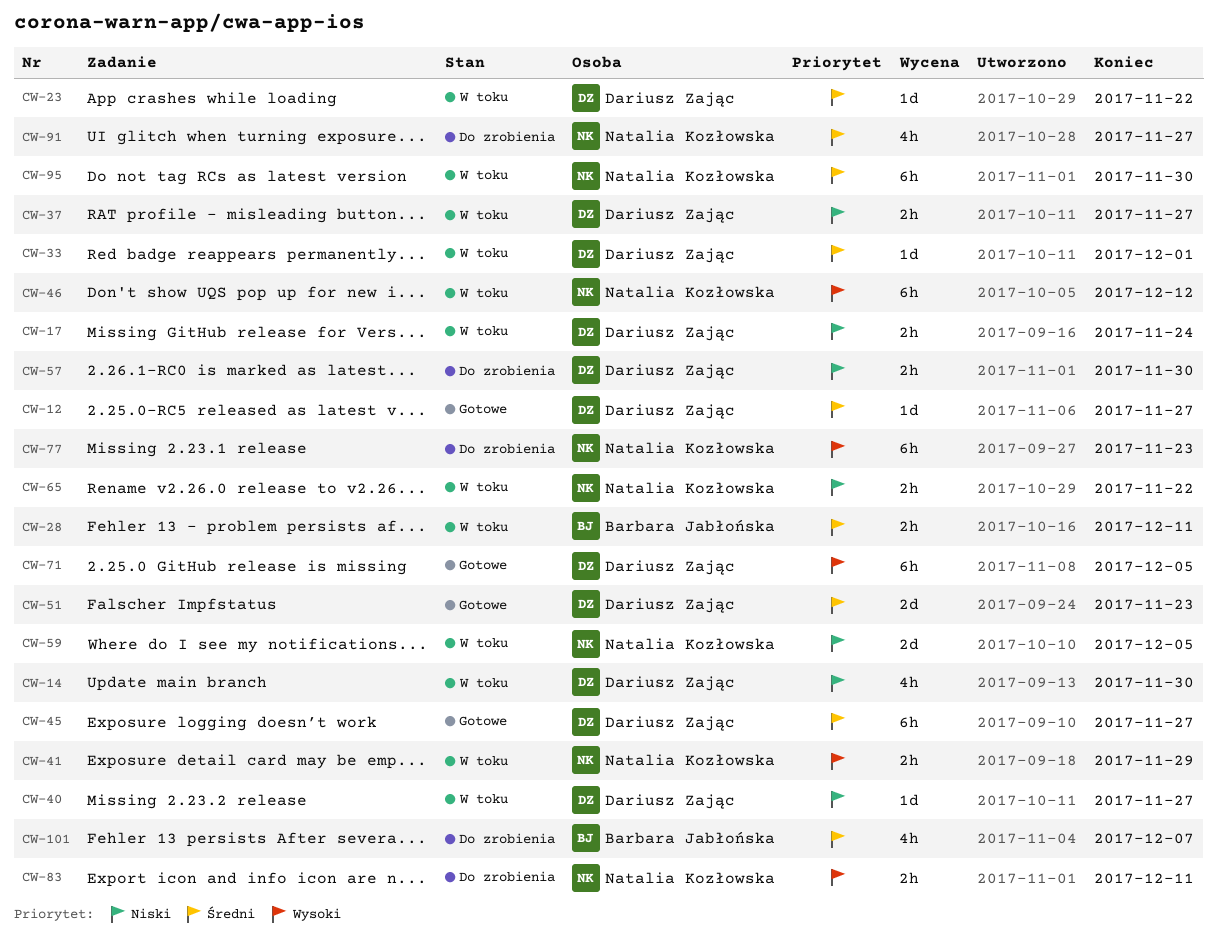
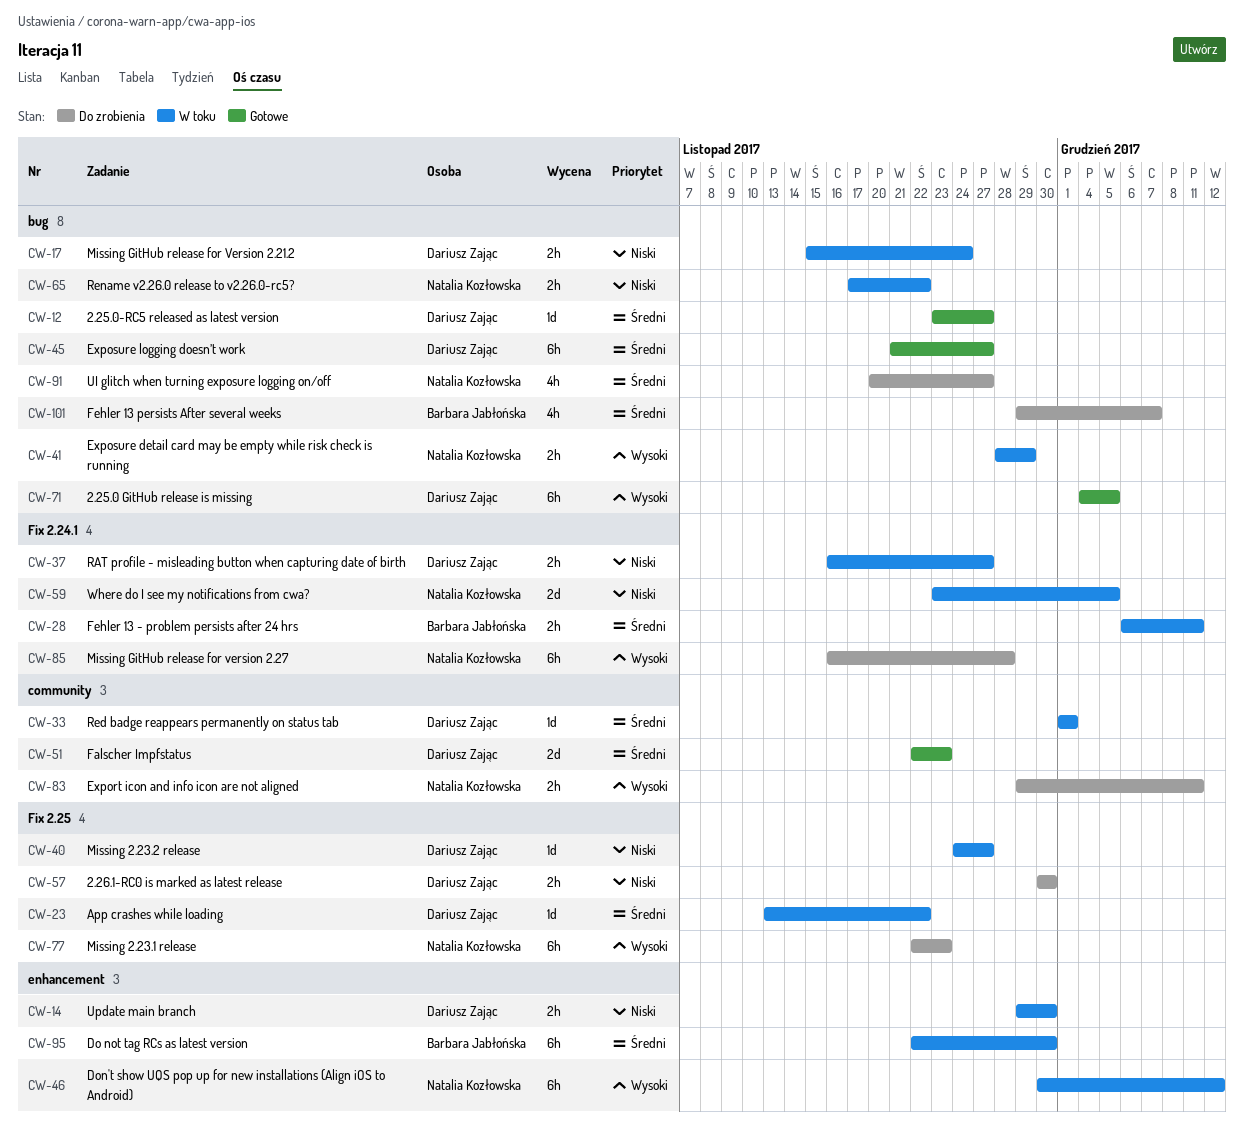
CW-14, estimate: 4h -> 2h
CW-85: none -> present
CW-95, owner: Natalia Kozłowska -> Barbara Jabłońska

